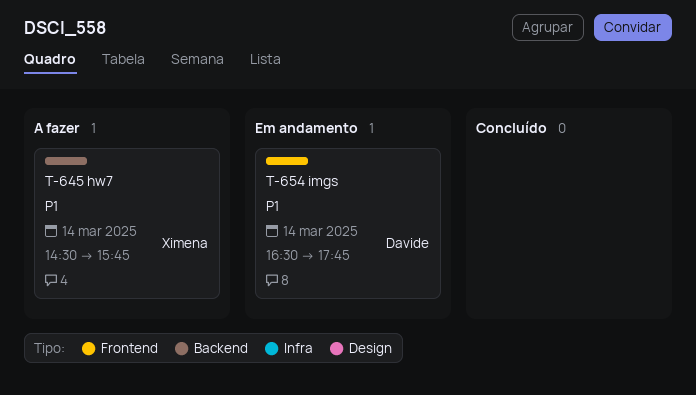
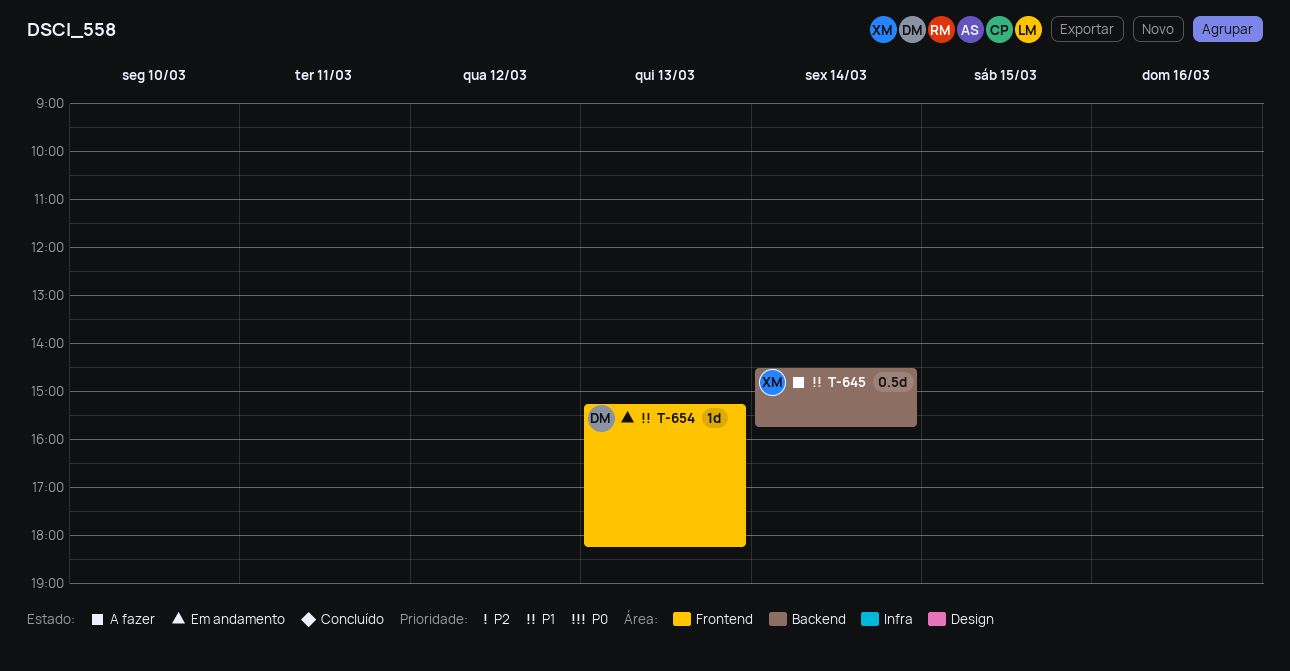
T-654, day: Mar 14 -> Mar 13
T-654, begins: 16:30 -> 15:15
T-654, ends: 17:45 -> 18:15

